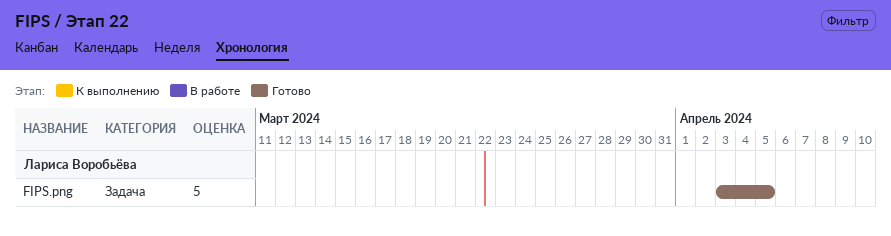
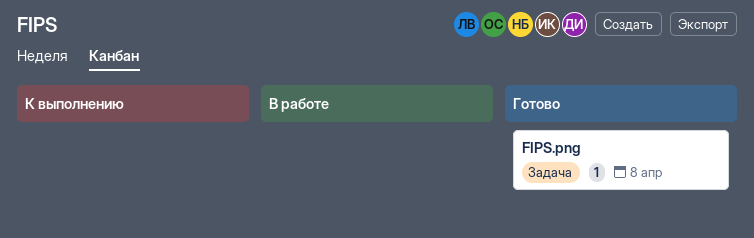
FIPS.png, estimate: 5 -> 1
FIPS.png, due: Apr 5 -> Apr 8

